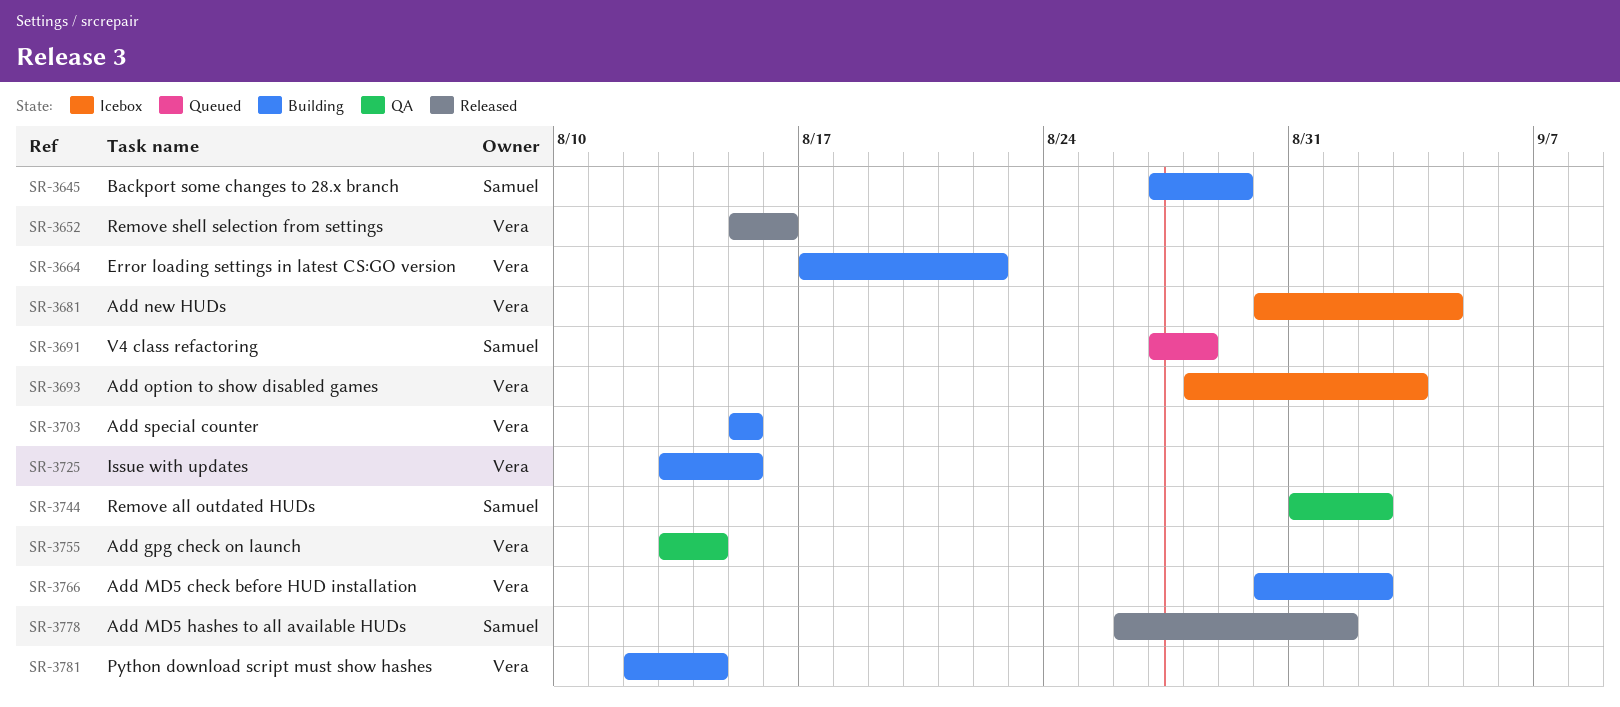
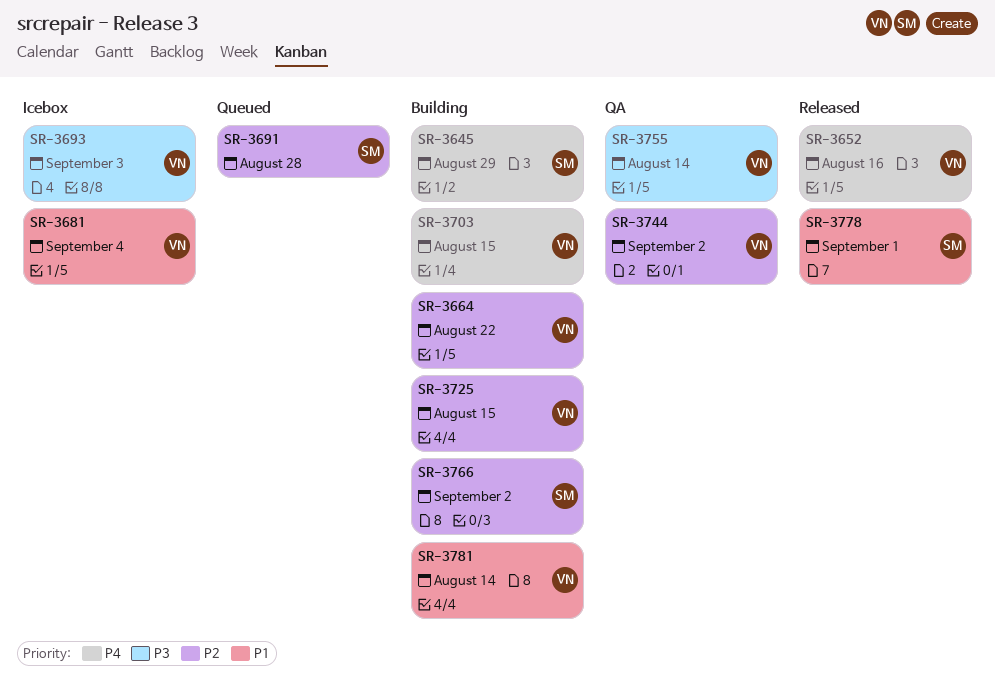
SR-3744, owner: Samuel -> Vera
SR-3766, owner: Vera -> Samuel

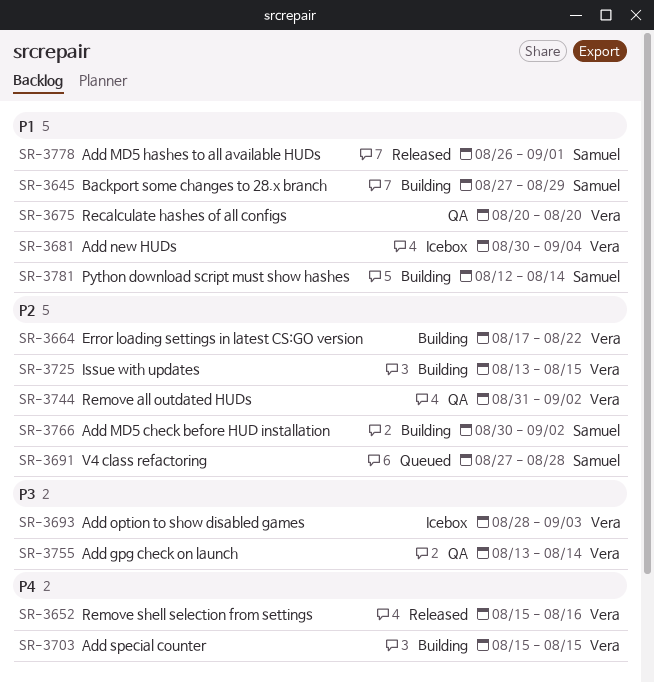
SR-3645, priority: P4 -> P1
SR-3675: none -> present
SR-3781, owner: Vera -> Samuel

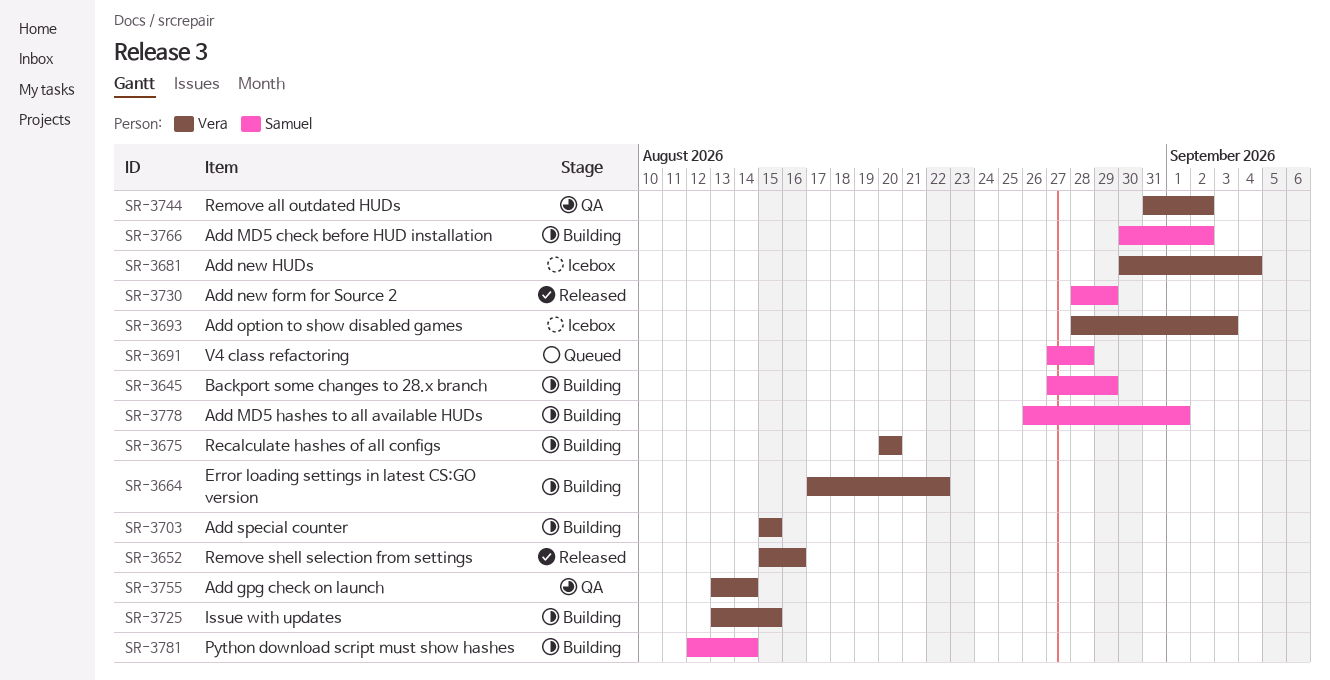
SR-3675, status: QA -> Building
SR-3730: none -> present
SR-3778, status: Released -> Building

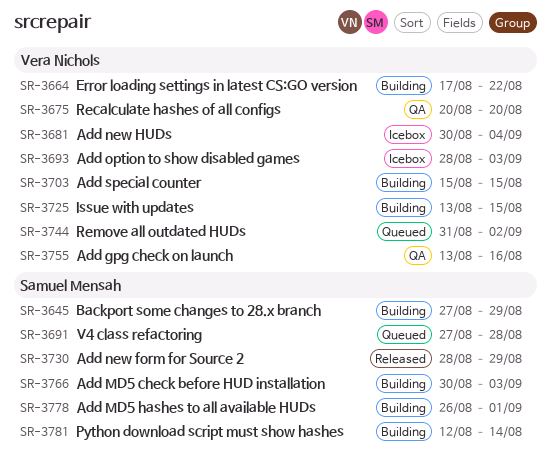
SR-3652: present -> none
SR-3675, status: Building -> QA
SR-3744, status: QA -> Queued
SR-3755, due: Aug 14 -> Aug 16
SR-3766, due: Sep 2 -> Sep 3

